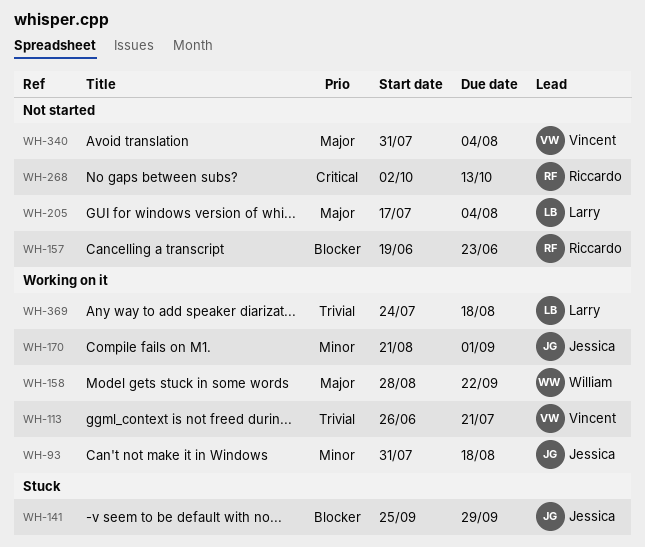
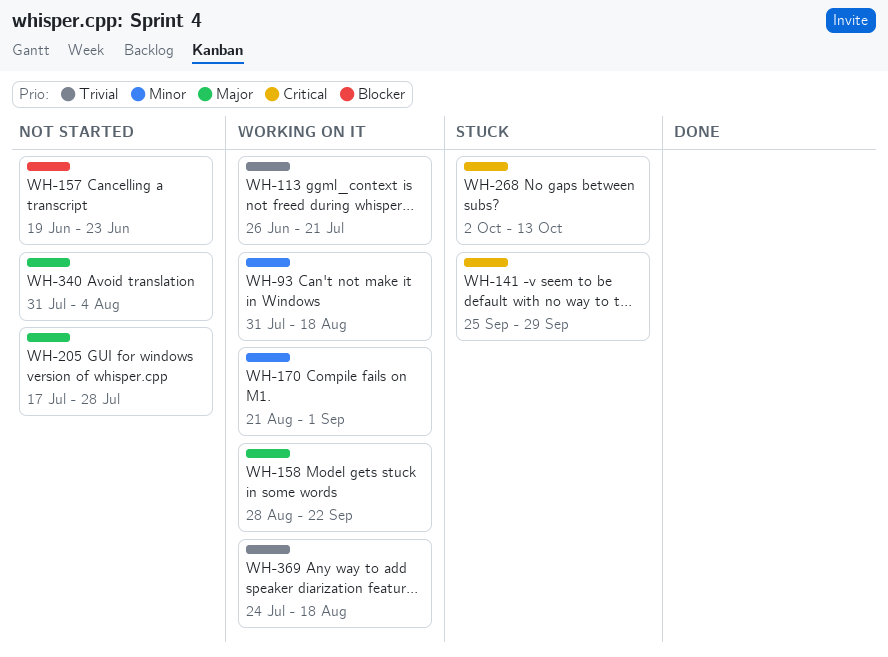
WH-141, priority: Blocker -> Critical
WH-205, due: Aug 4 -> Jul 28
WH-268, status: Not started -> Stuck

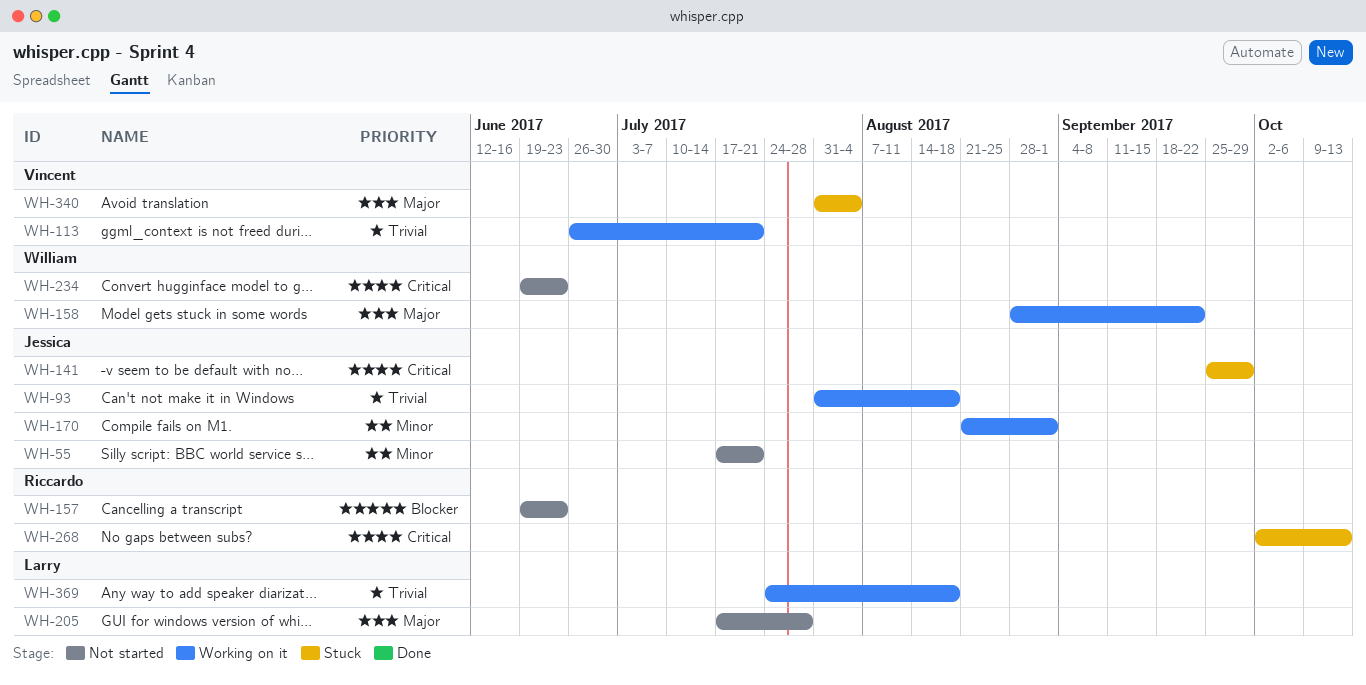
WH-55: none -> present
WH-93, priority: Minor -> Trivial
WH-234: none -> present
WH-340, status: Not started -> Stuck

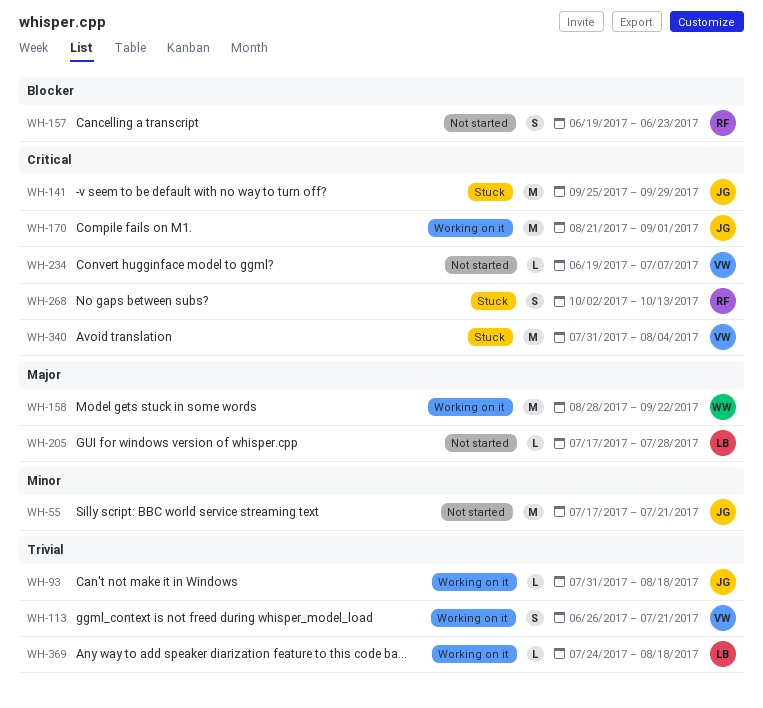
WH-170, priority: Minor -> Critical
WH-234, owner: William -> Vincent
WH-234, due: Jun 23 -> Jul 7
WH-340, priority: Major -> Critical

